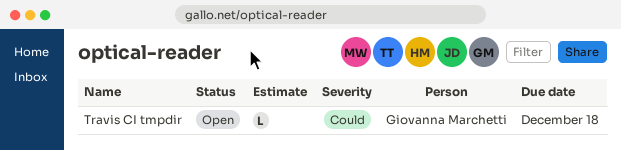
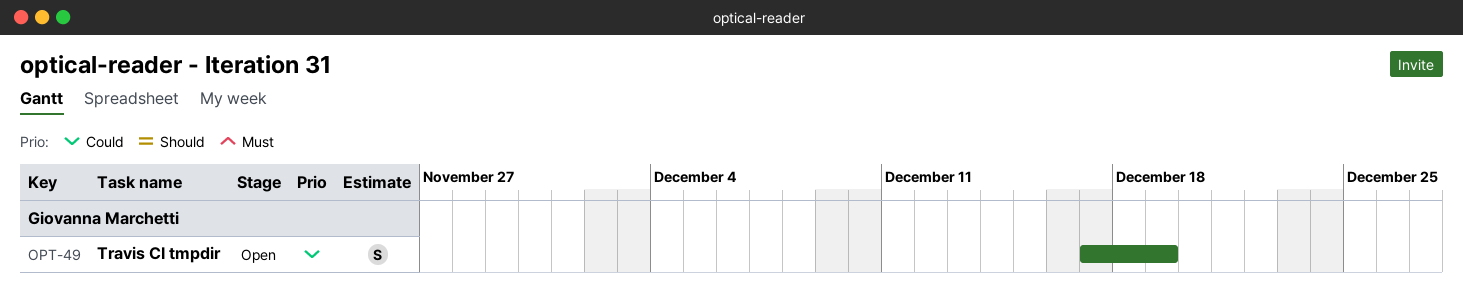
Travis CI tmpdir, estimate: L -> S
Travis CI tmpdir, due: Dec 18 -> Dec 19

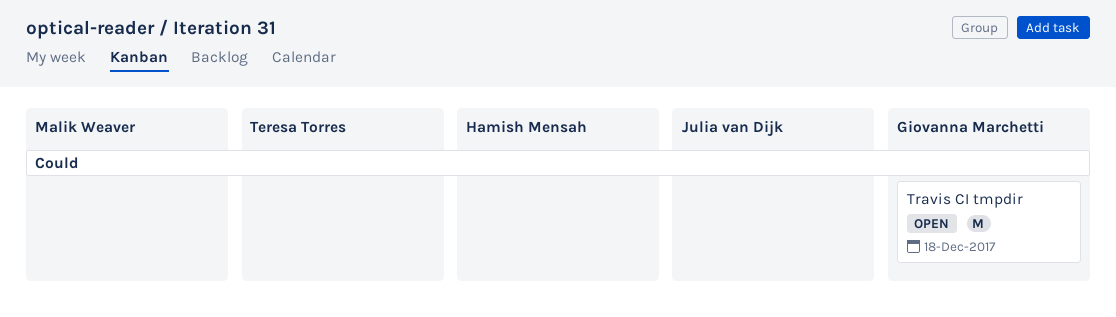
Travis CI tmpdir, estimate: S -> M
Travis CI tmpdir, due: Dec 19 -> Dec 18

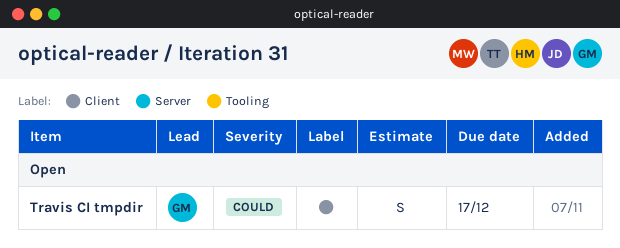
Travis CI tmpdir, estimate: M -> S
Travis CI tmpdir, due: Dec 18 -> Dec 17

